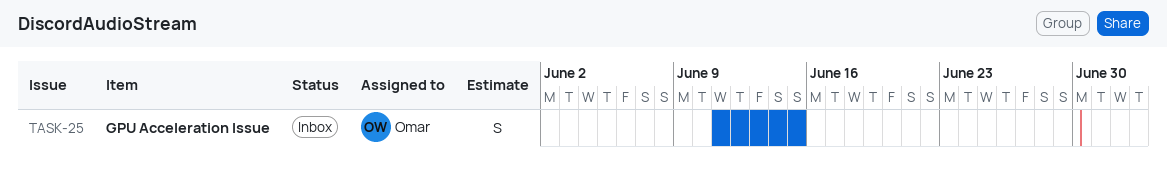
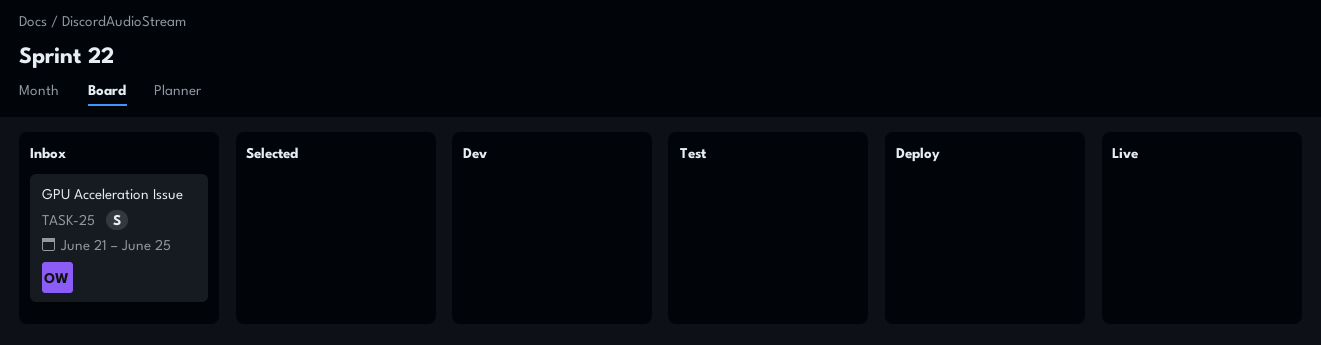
TASK-25, start: Jun 11 -> Jun 21
TASK-25, due: Jun 15 -> Jun 25

